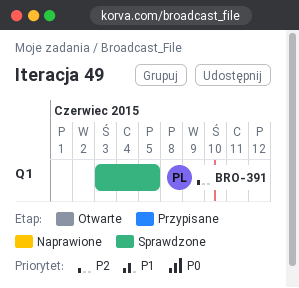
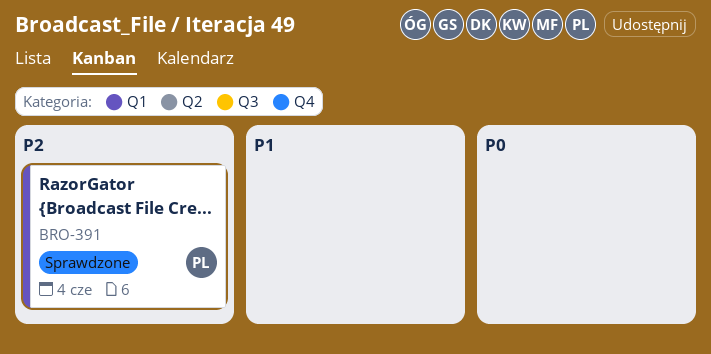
BRO-391, due: Jun 5 -> Jun 4

